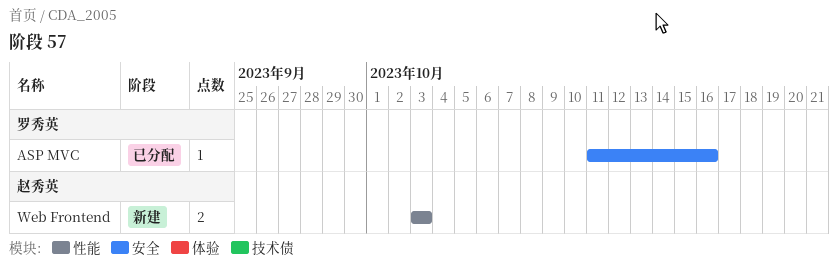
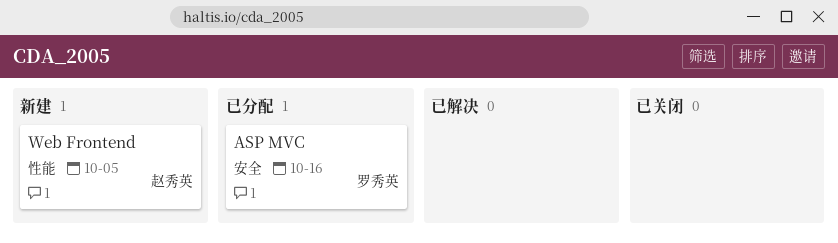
Web Frontend, due: Oct 3 -> Oct 5

